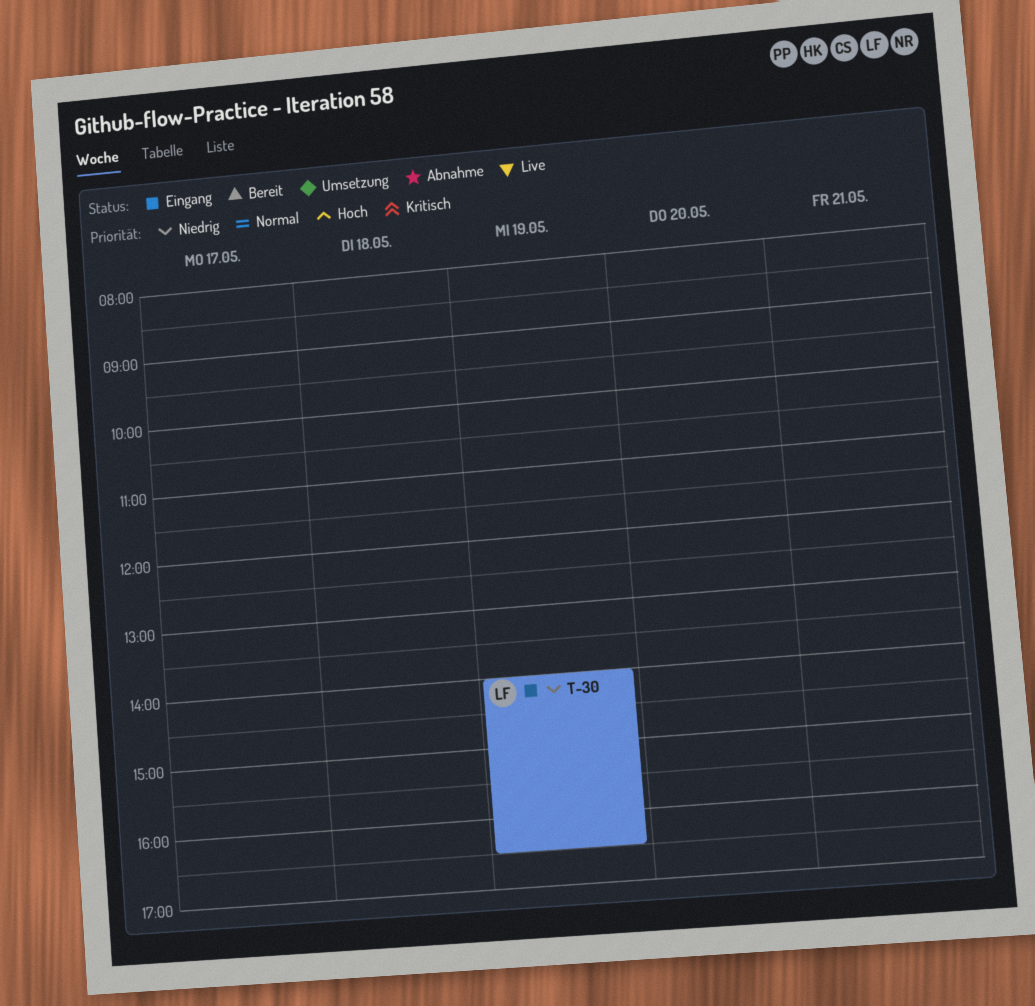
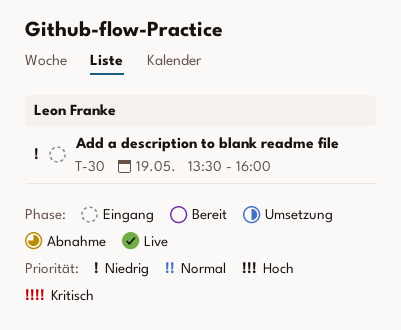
T-30, begins: 14:00 -> 13:30
T-30, ends: 16:30 -> 16:00

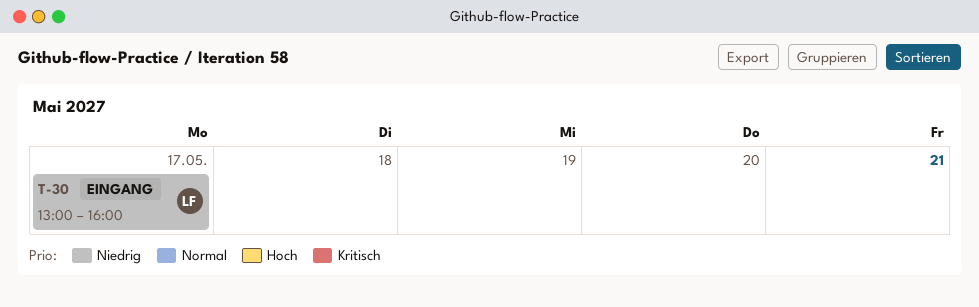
T-30, day: May 19 -> May 17
T-30, begins: 13:30 -> 13:00

